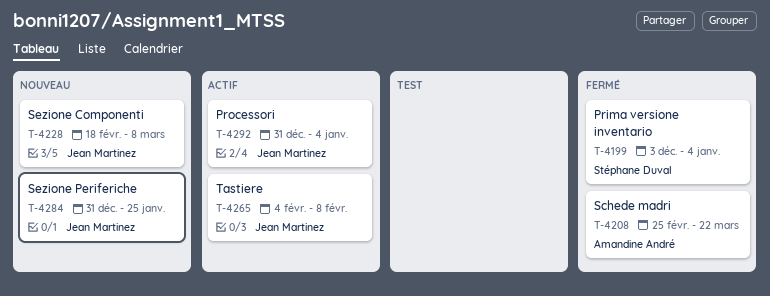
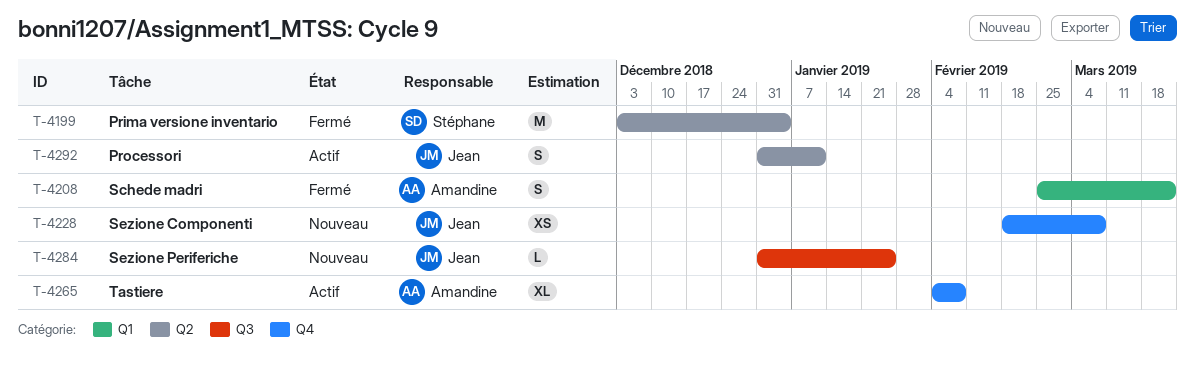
T-4265, owner: Jean Martinez -> Amandine André
T-4292, due: Jan 4 -> Jan 11

